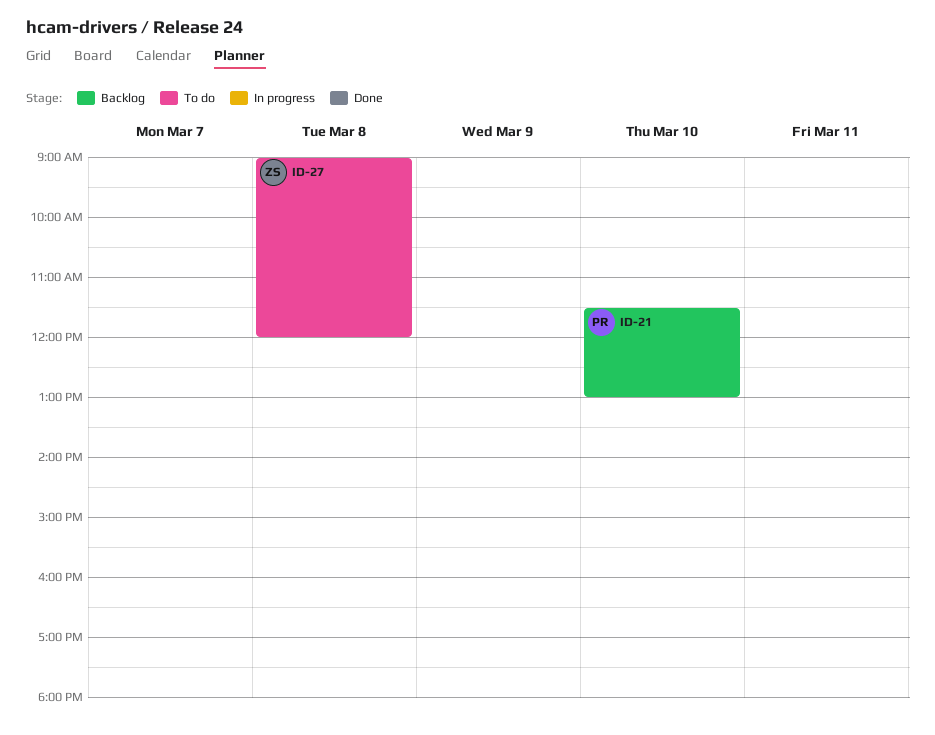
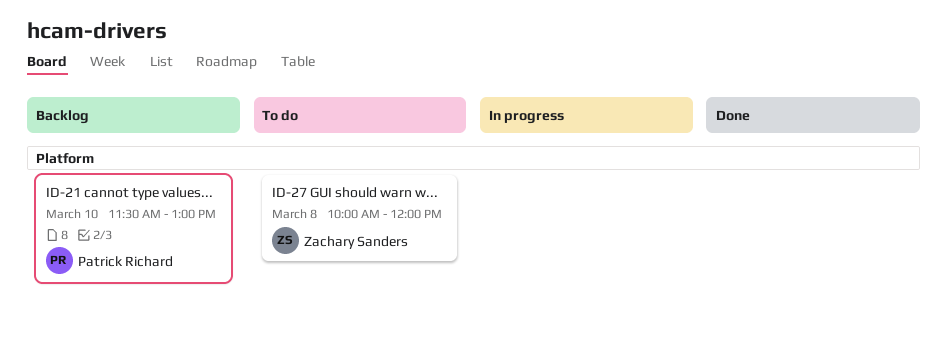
ID-27, begins: 09:00 -> 10:00

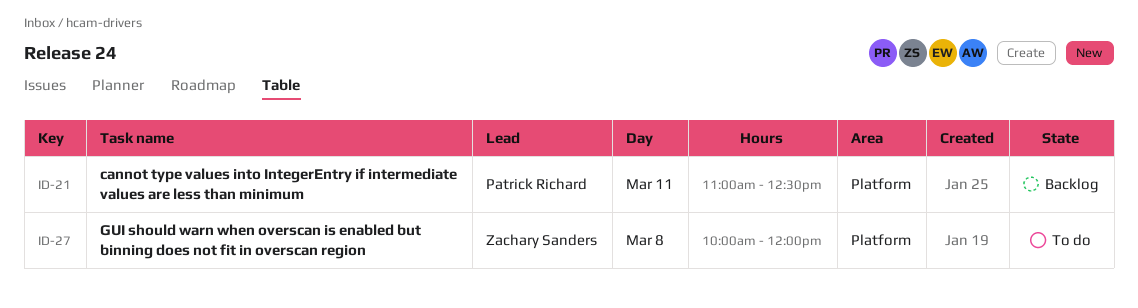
ID-21, day: Mar 10 -> Mar 11
ID-21, begins: 11:30 -> 11:00
ID-21, ends: 13:00 -> 12:30

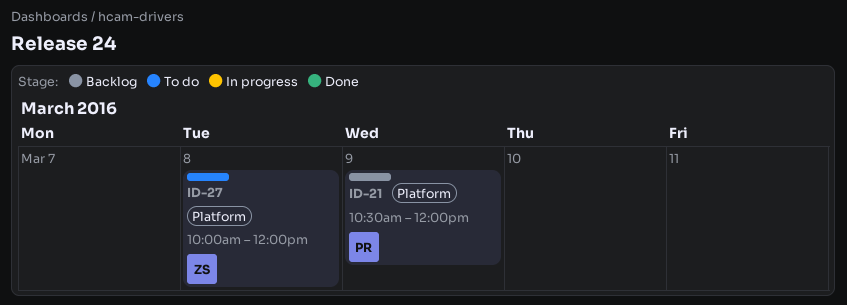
ID-21, day: Mar 11 -> Mar 9
ID-21, begins: 11:00 -> 10:30
ID-21, ends: 12:30 -> 12:00

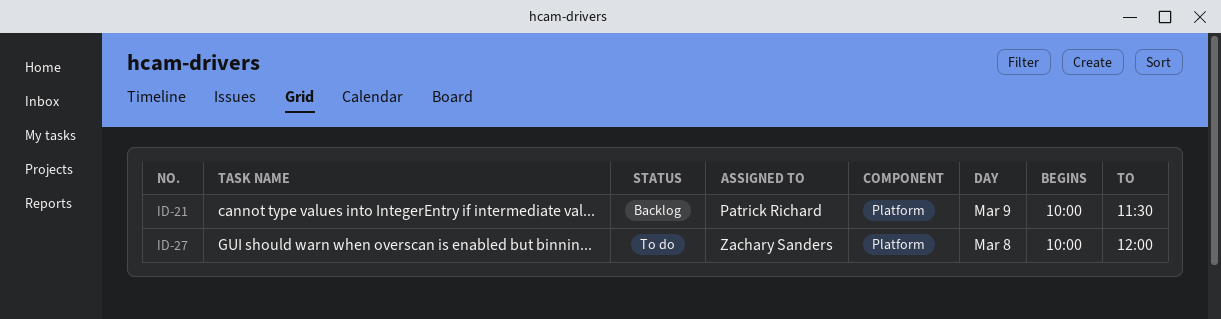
ID-21, begins: 10:30 -> 10:00
ID-21, ends: 12:00 -> 11:30

